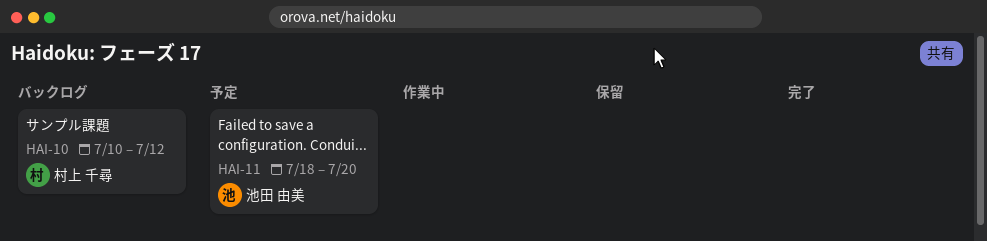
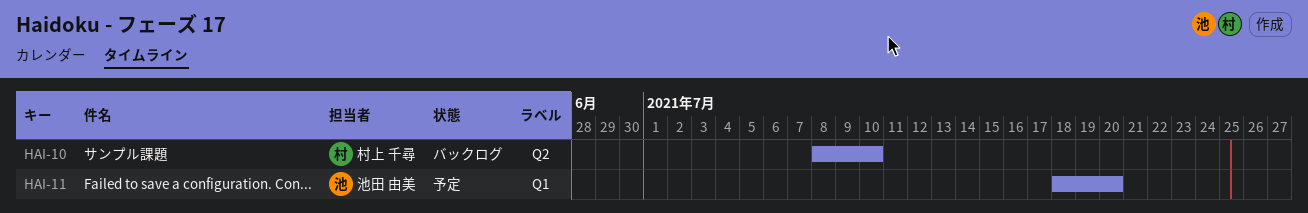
HAI-10, start: Jul 10 -> Jul 8
HAI-10, due: Jul 12 -> Jul 10

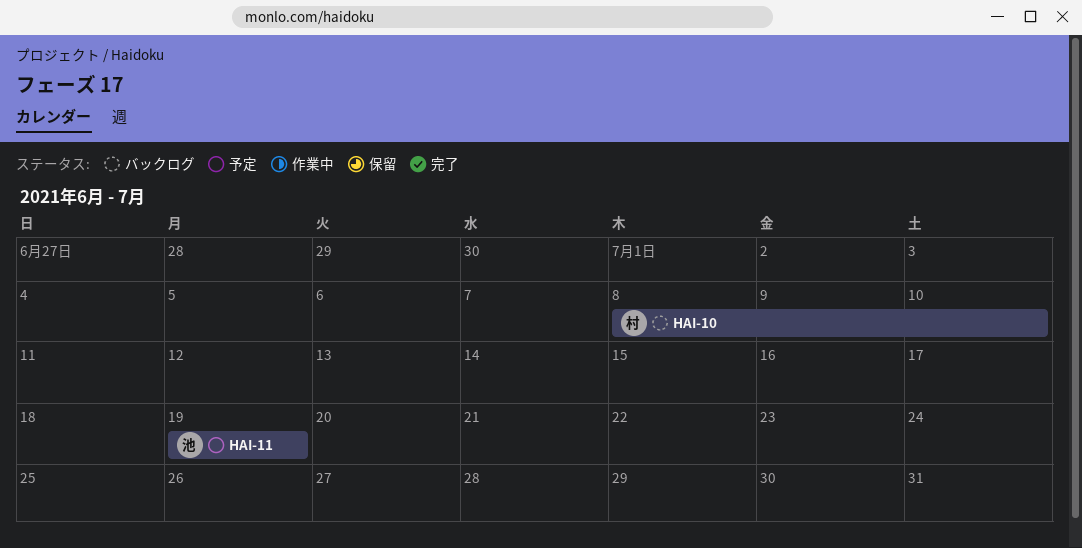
HAI-11, start: Jul 18 -> Jul 19
HAI-11, due: Jul 20 -> Jul 19

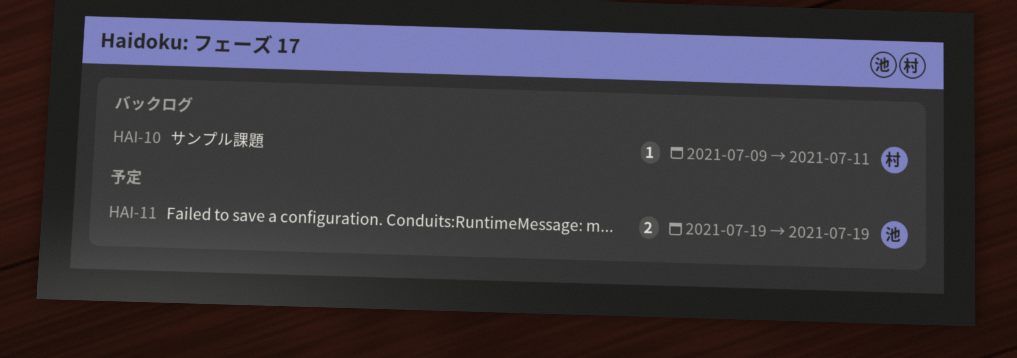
HAI-10, start: Jul 8 -> Jul 9
HAI-10, due: Jul 10 -> Jul 11

